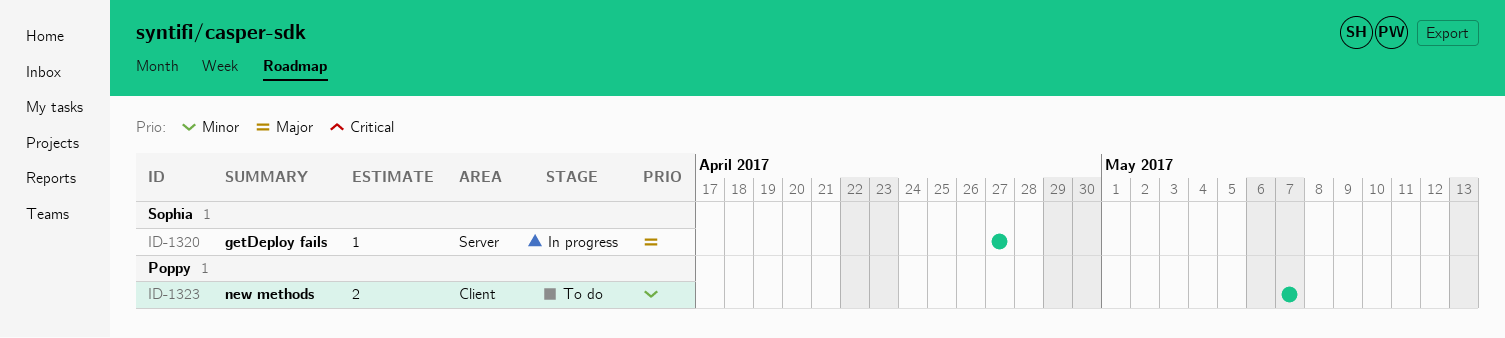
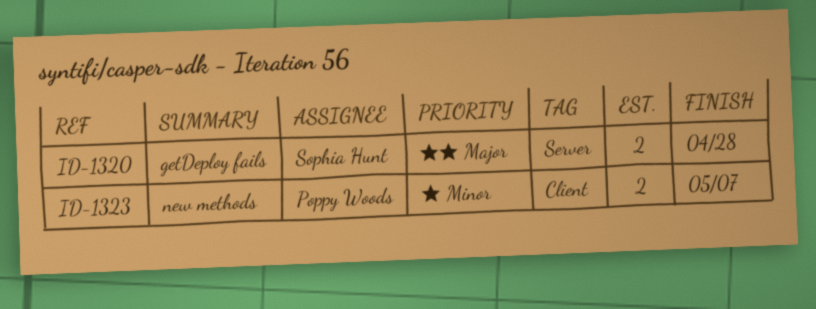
ID-1320, estimate: 1 -> 2
ID-1320, due: Apr 27 -> Apr 28

